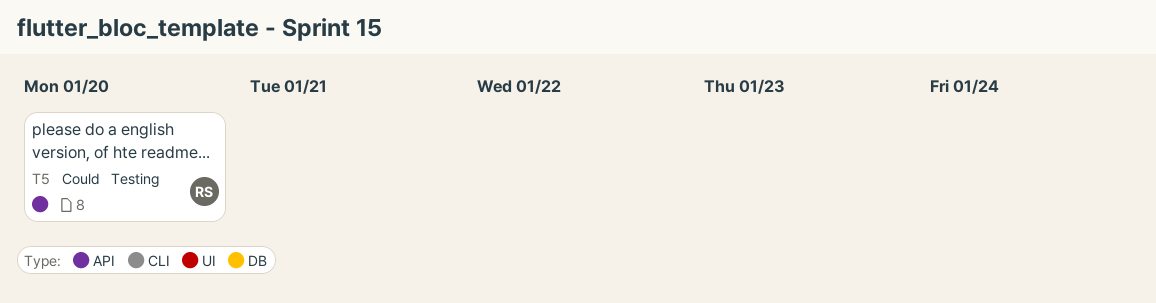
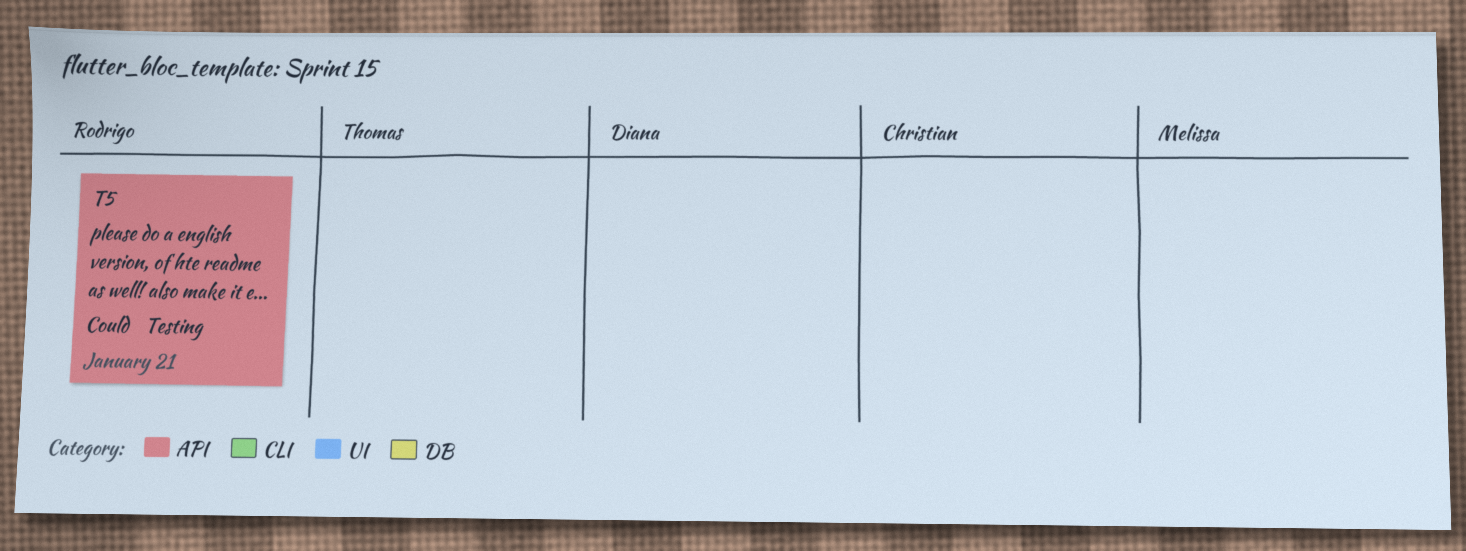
T5, due: Jan 20 -> Jan 21

